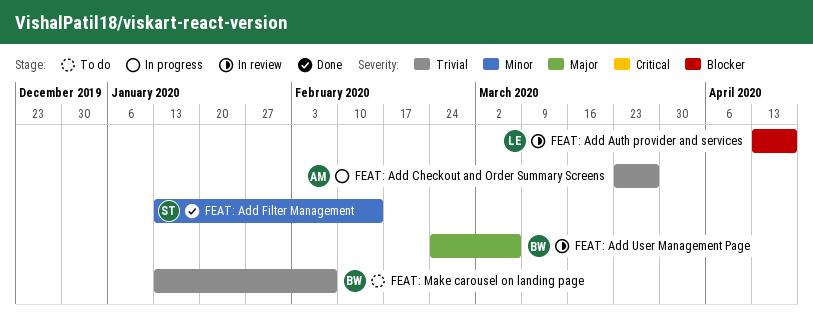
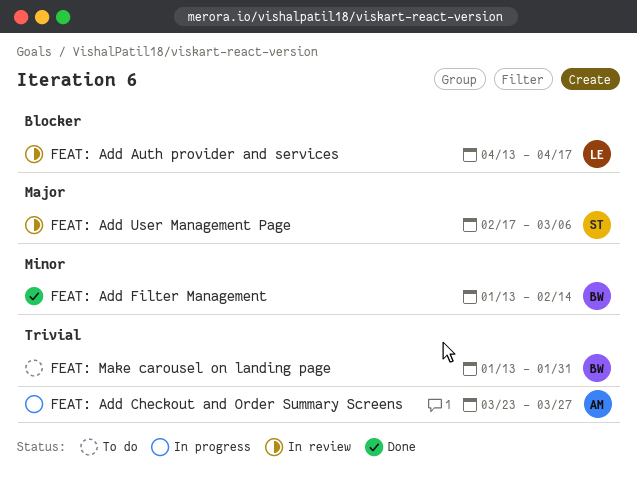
FEAT: Add Filter Management, owner: ST -> BW
FEAT: Add User Management Page, owner: BW -> ST
FEAT: Add User Management Page, start: Feb 24 -> Feb 17
FEAT: Make carousel on landing page, due: Feb 7 -> Jan 31

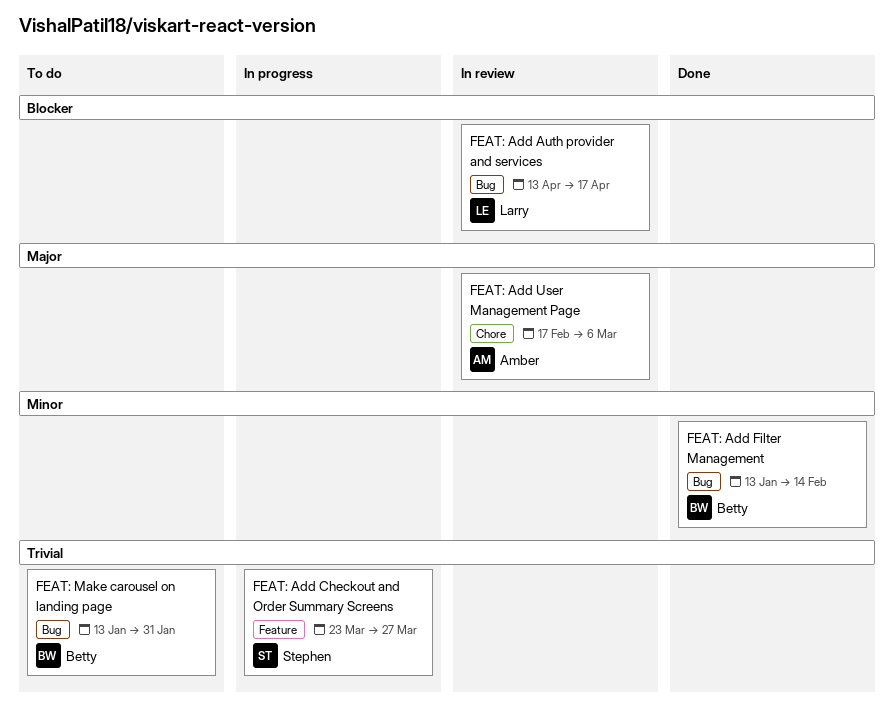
FEAT: Add Checkout and Order Summary Screens, owner: Amber -> Stephen
FEAT: Add User Management Page, owner: Stephen -> Amber

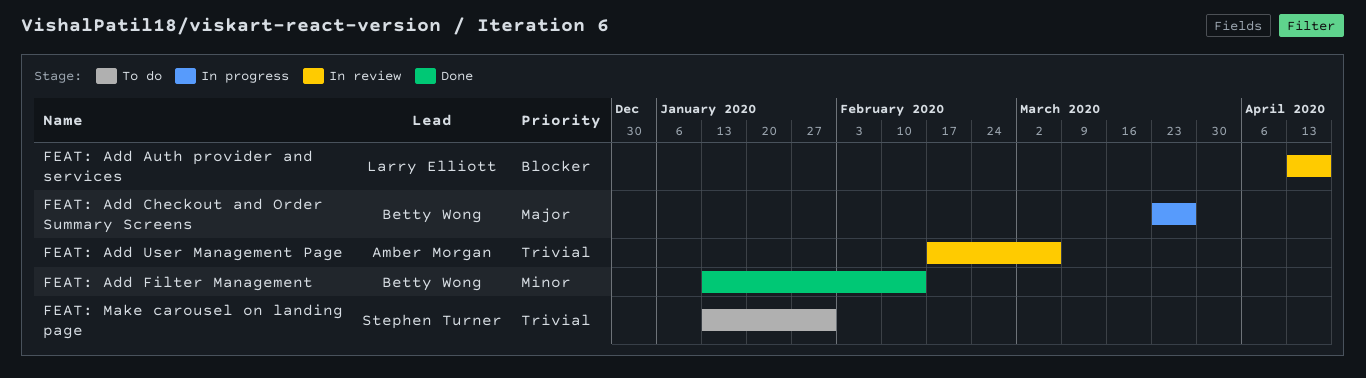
FEAT: Add Checkout and Order Summary Screens, owner: Stephen Turner -> Betty Wong
FEAT: Add Checkout and Order Summary Screens, priority: Trivial -> Major
FEAT: Add User Management Page, priority: Major -> Trivial
FEAT: Make carousel on landing page, owner: Betty Wong -> Stephen Turner

